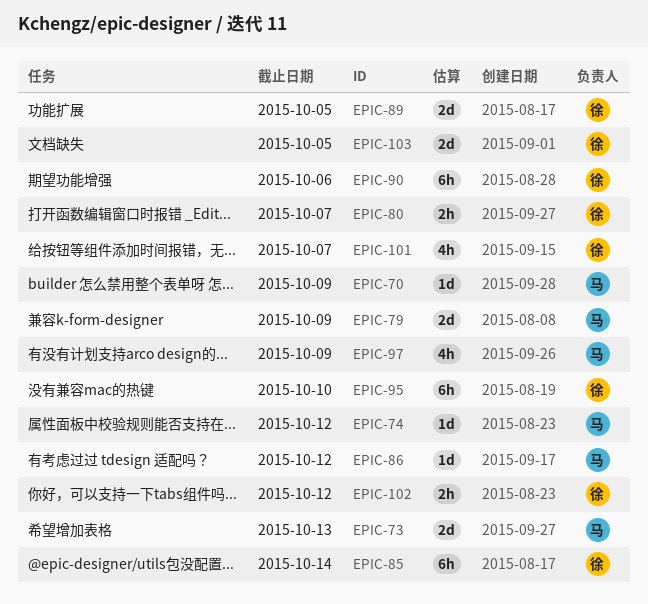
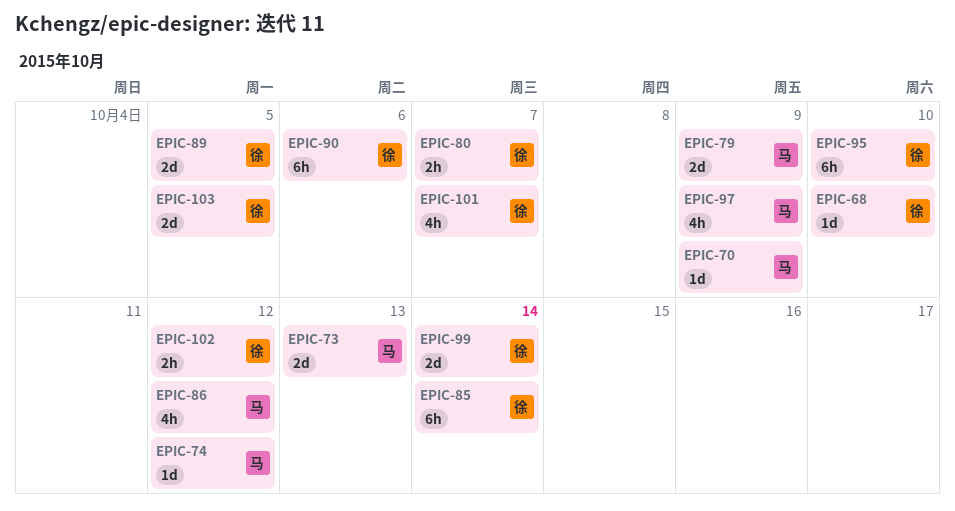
EPIC-68: none -> present
EPIC-86, estimate: 1d -> 4h
EPIC-99: none -> present

